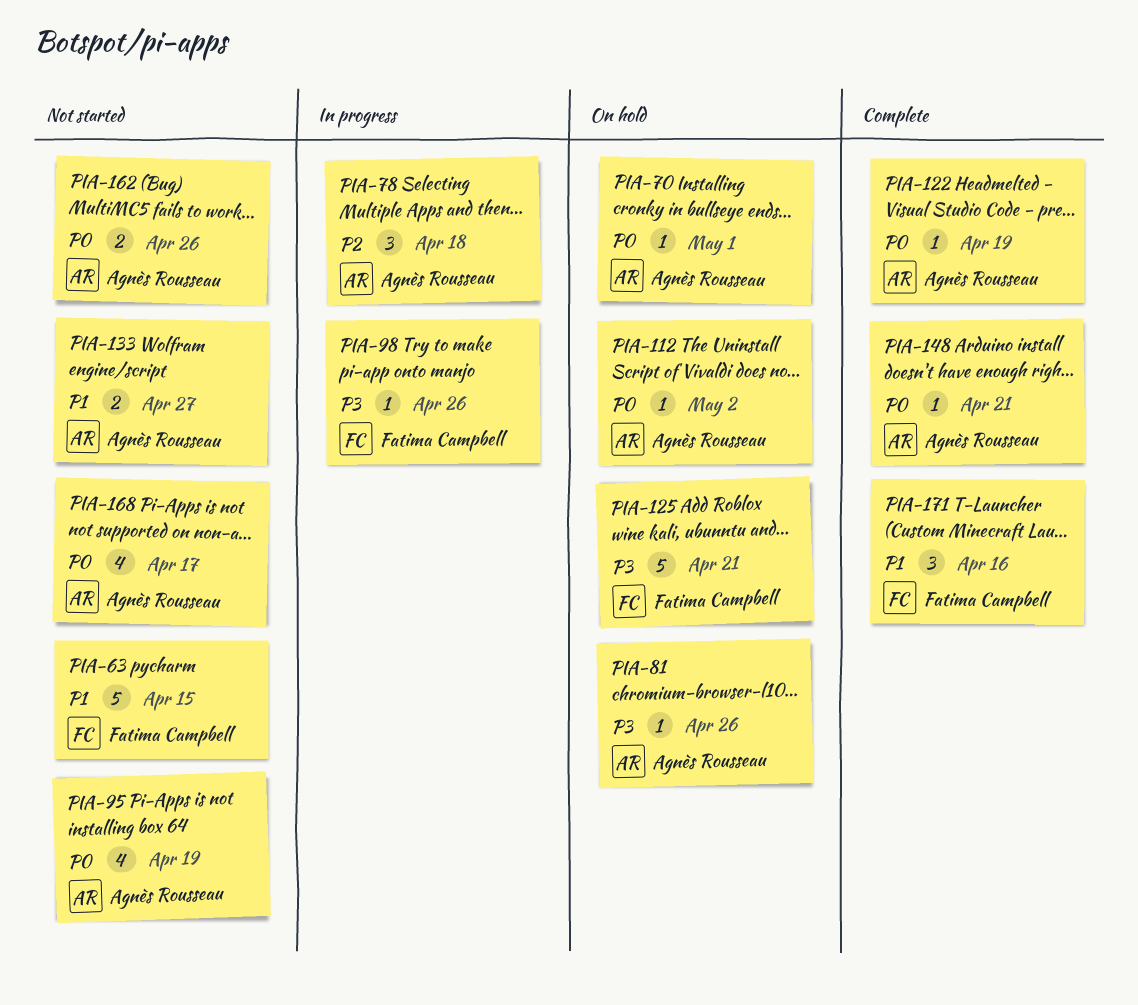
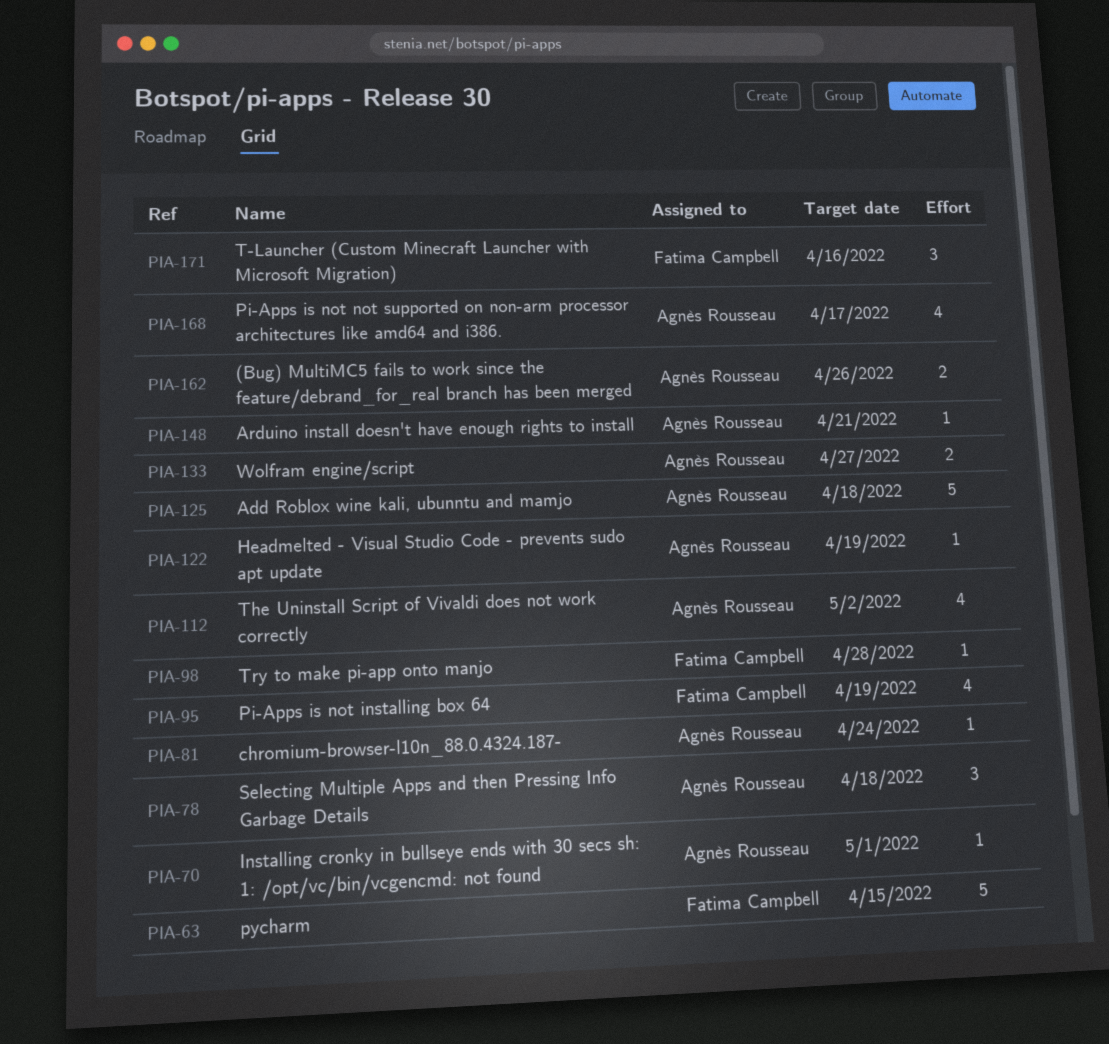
PIA-81, due: Apr 26 -> Apr 24
PIA-95, owner: Agnès Rousseau -> Fatima Campbell
PIA-98, due: Apr 26 -> Apr 28
PIA-112, estimate: 1 -> 4
PIA-125, owner: Fatima Campbell -> Agnès Rousseau
PIA-125, due: Apr 21 -> Apr 18

